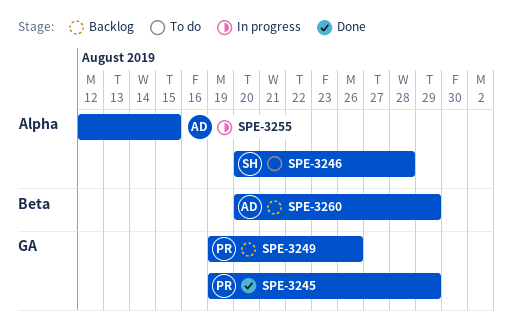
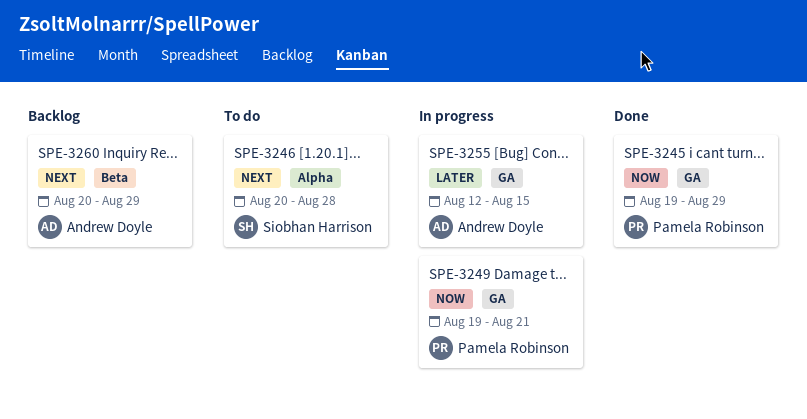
SPE-3249, status: Backlog -> In progress
SPE-3249, due: Aug 26 -> Aug 21
SPE-3255, label: Alpha -> GA

